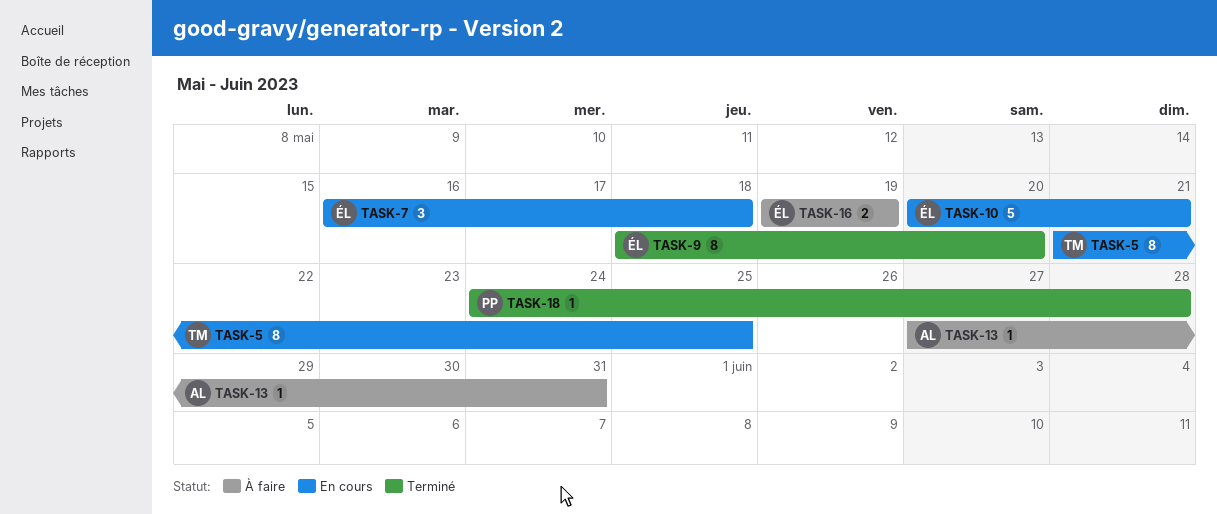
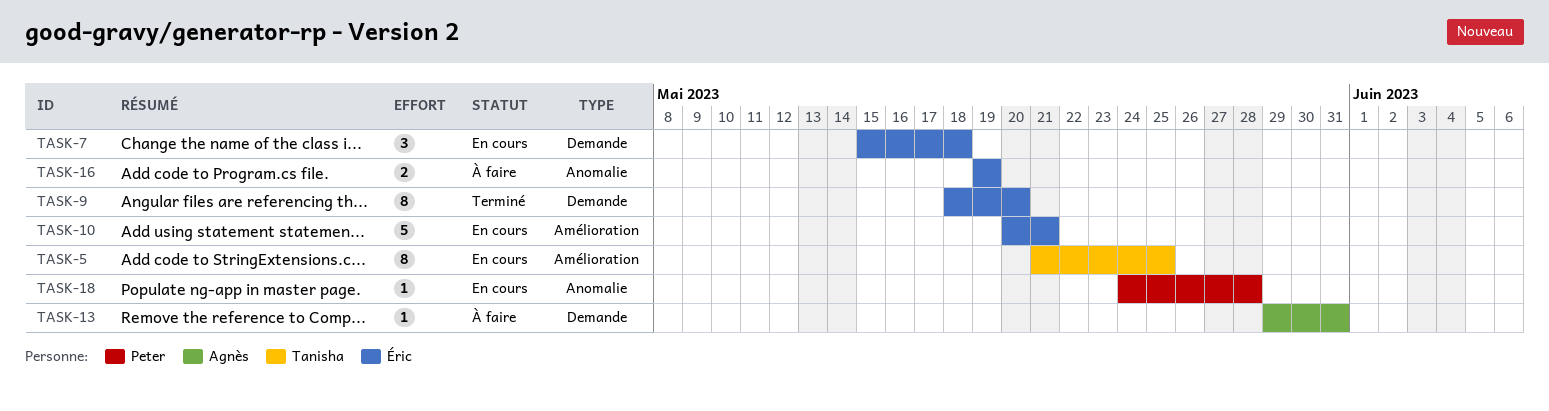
TASK-7, start: May 16 -> May 15
TASK-13, start: May 27 -> May 29
TASK-18, status: Terminé -> En cours

